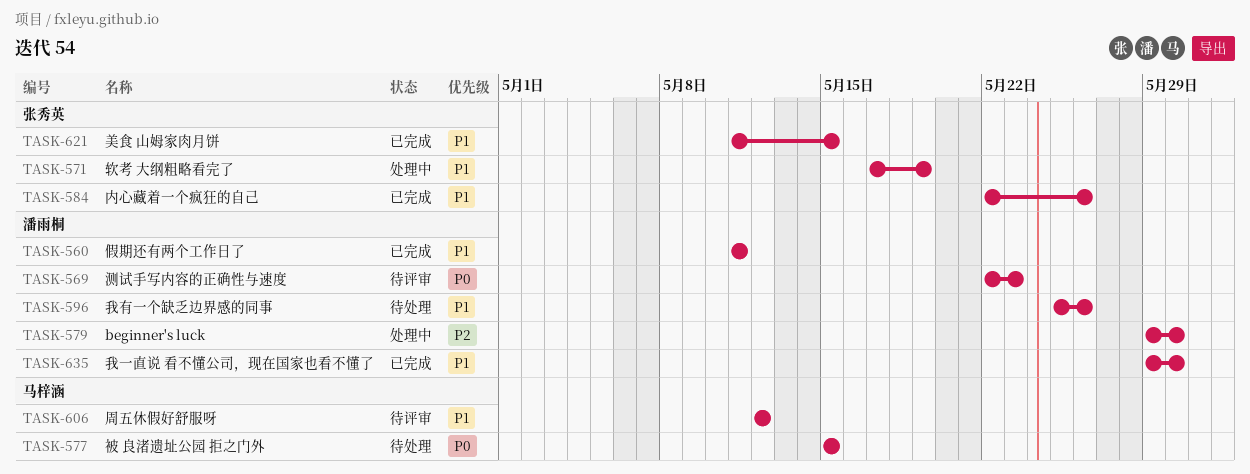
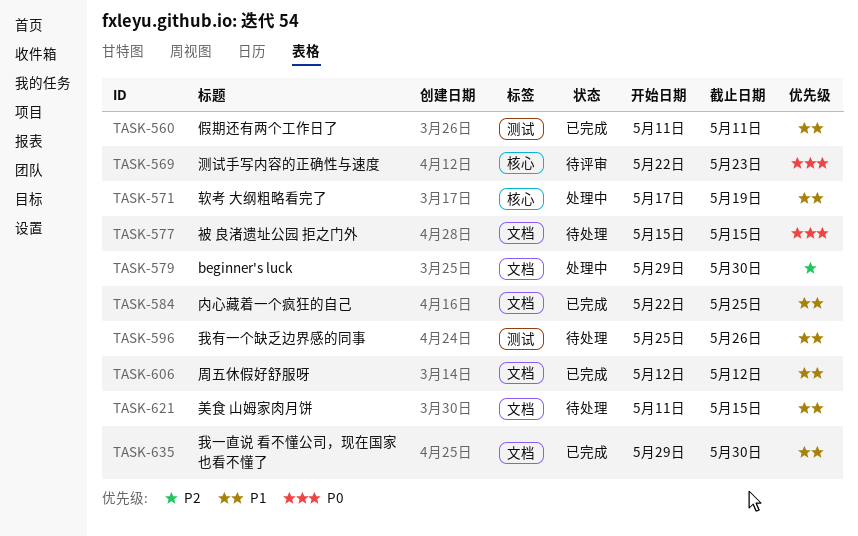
TASK-584, due: May 26 -> May 25
TASK-606, status: 待评审 -> 已完成
TASK-621, status: 已完成 -> 待处理

